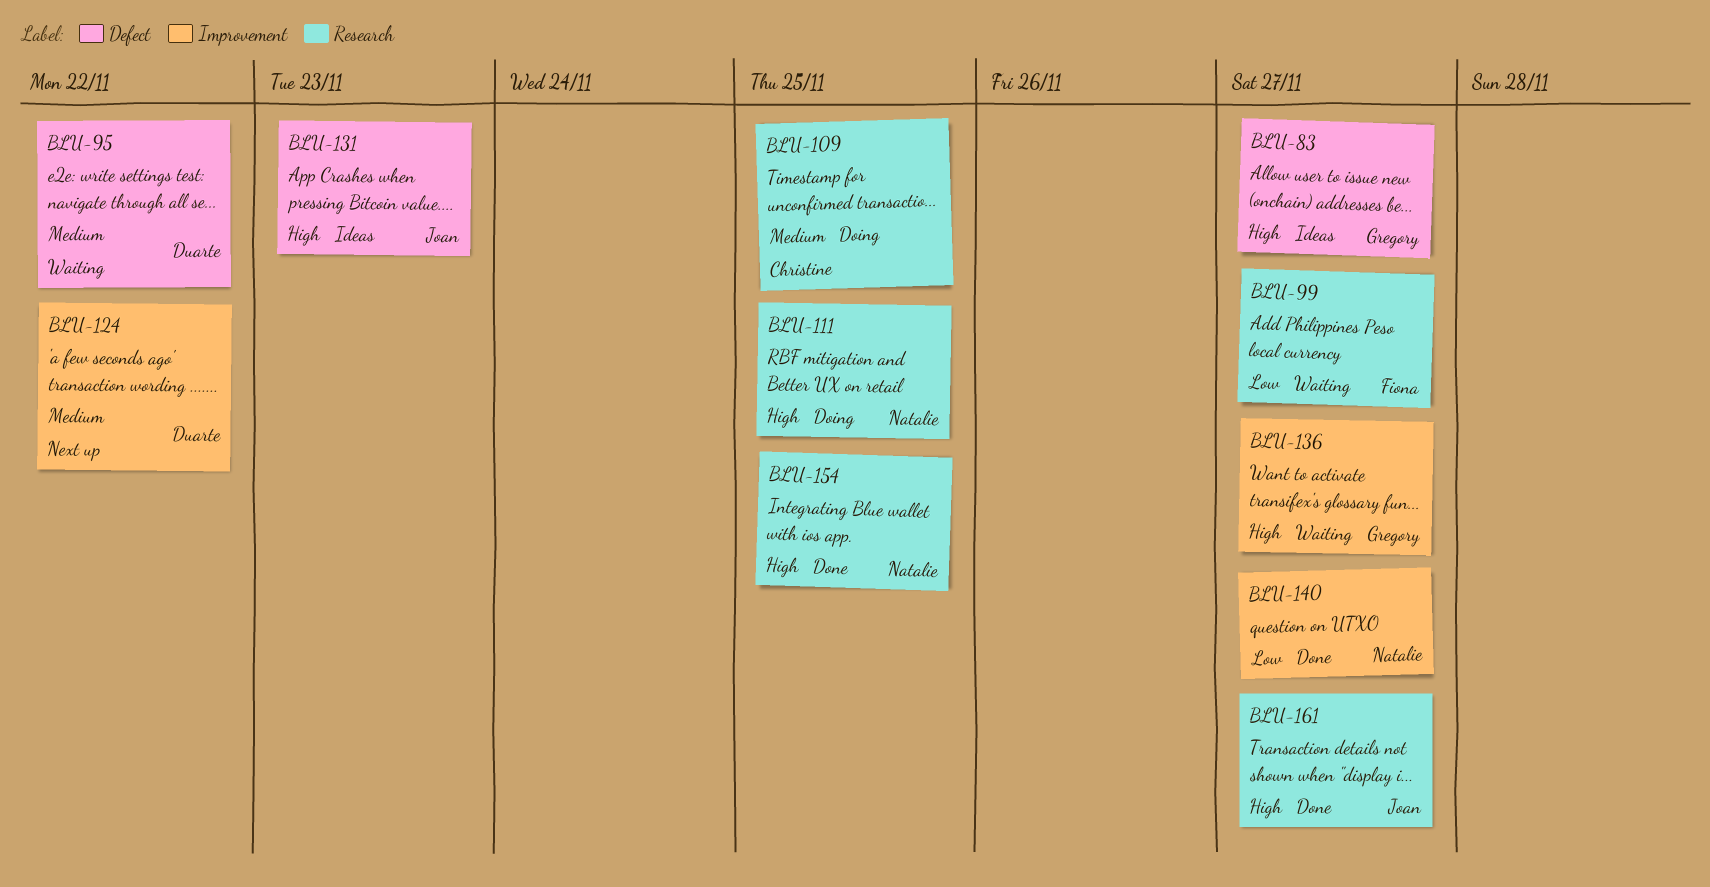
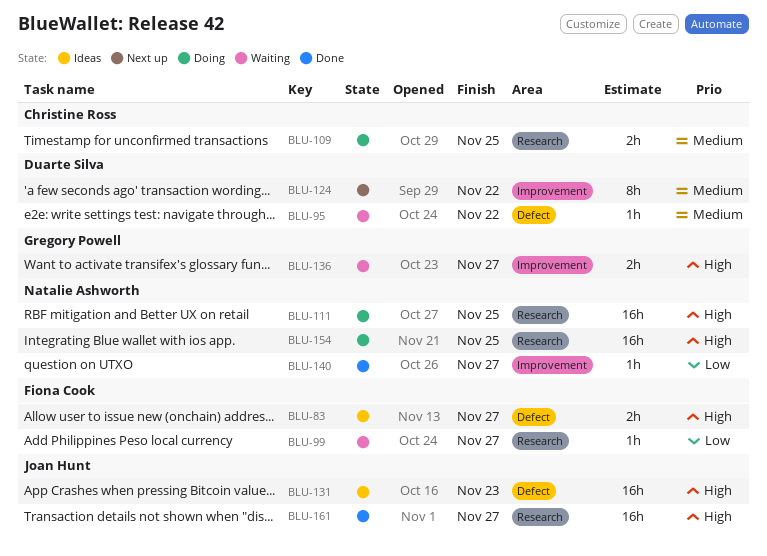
BLU-83, owner: Gregory Powell -> Fiona Cook
BLU-154, status: Done -> Doing

